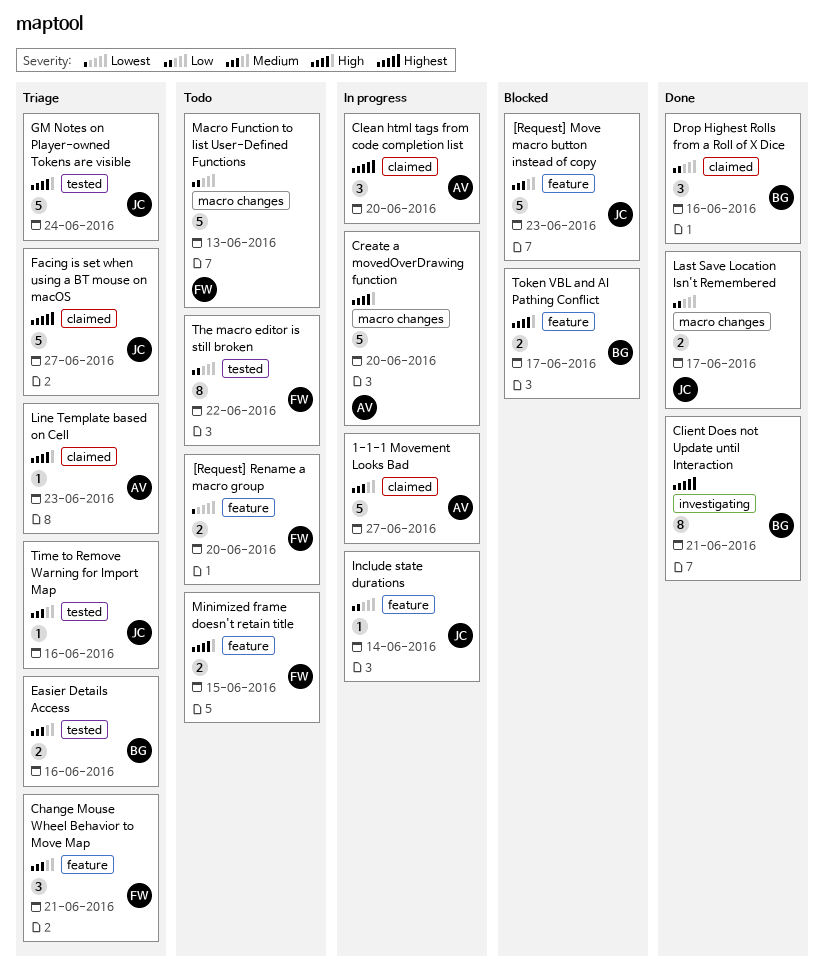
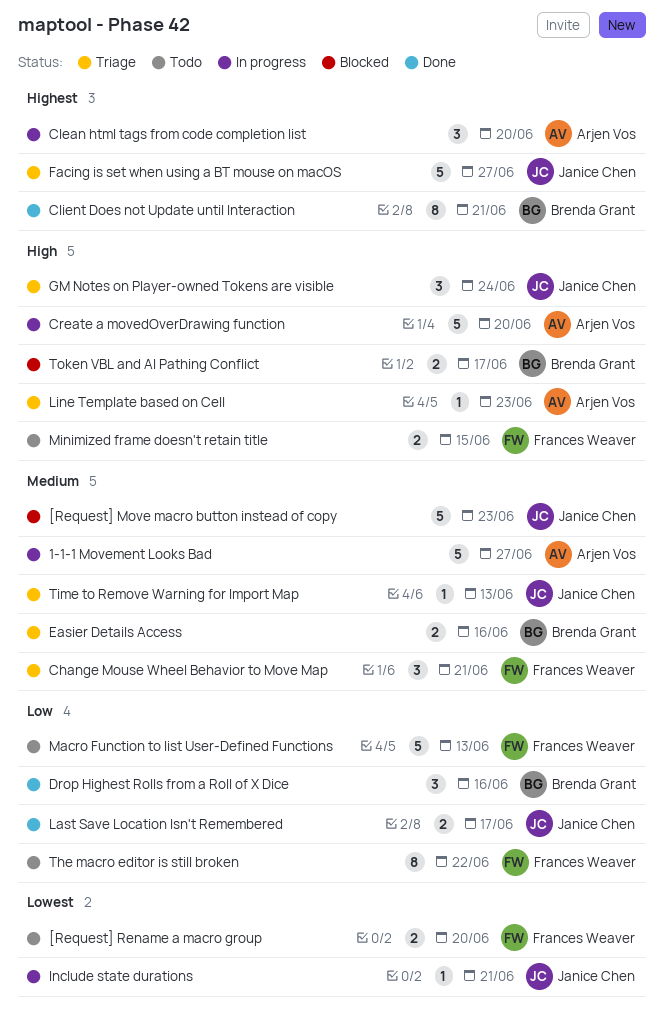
GM Notes on Player-owned Tokens are visible, estimate: 5 -> 3
Include state durations, priority: Low -> Lowest
Include state durations, due: Jun 14 -> Jun 21
Time to Remove Warning for Import Map, due: Jun 16 -> Jun 13

